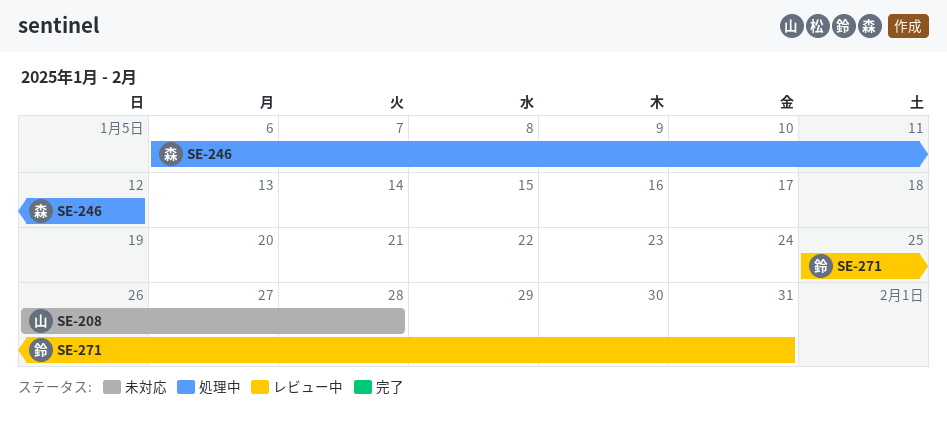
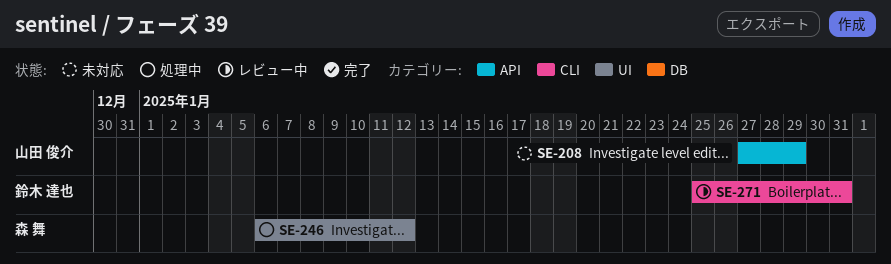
SE-208, start: Jan 26 -> Jan 27
SE-208, due: Jan 28 -> Jan 29

